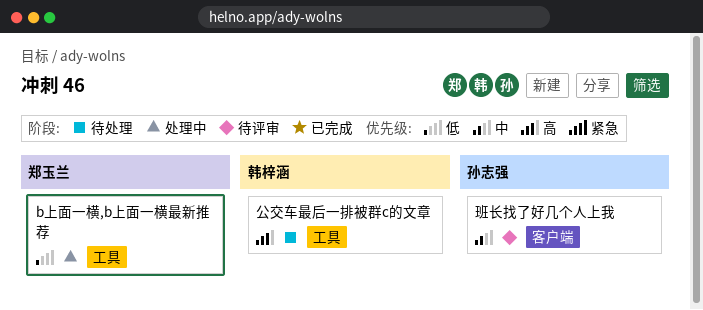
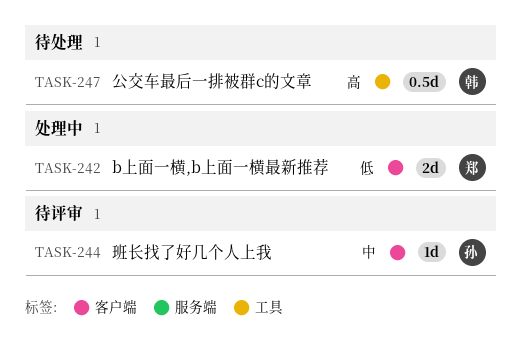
b上面一横,b上面一横最新推荐, label: 工具 -> 客户端

